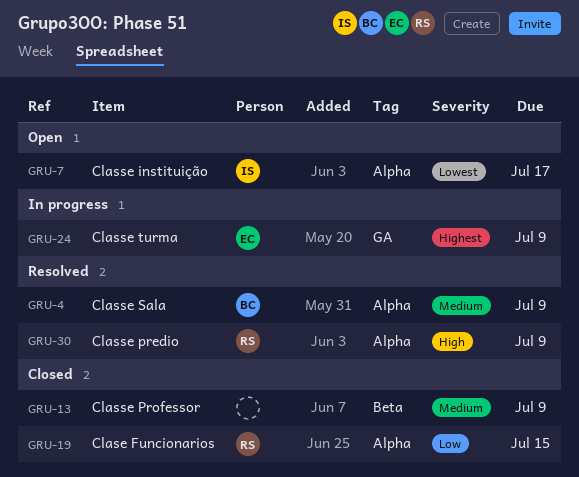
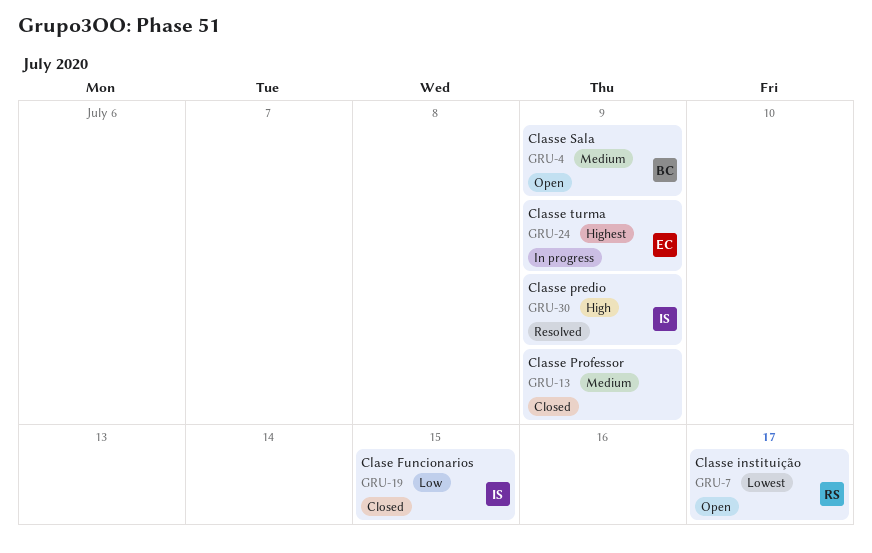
GRU-4, status: Resolved -> Open
GRU-7, owner: IS -> RS
GRU-19, owner: RS -> IS
GRU-30, owner: RS -> IS

